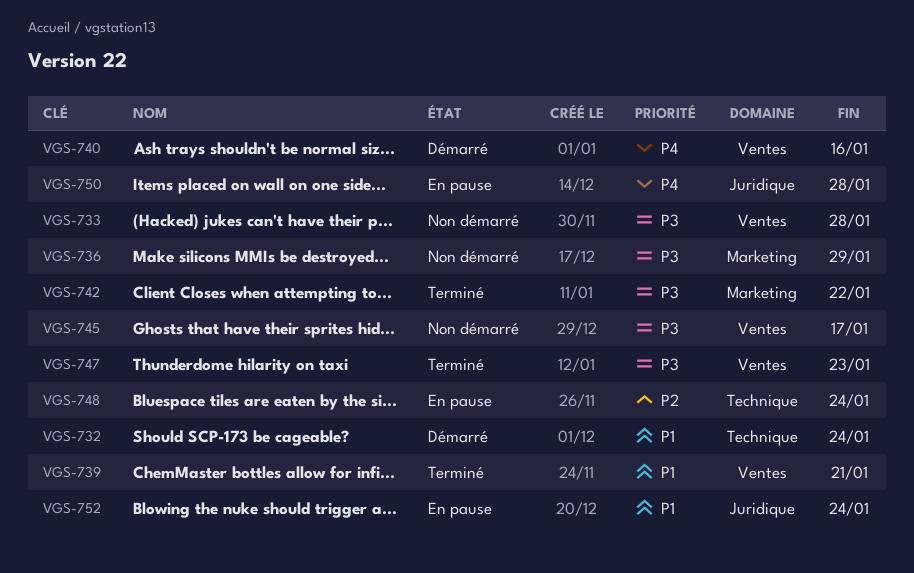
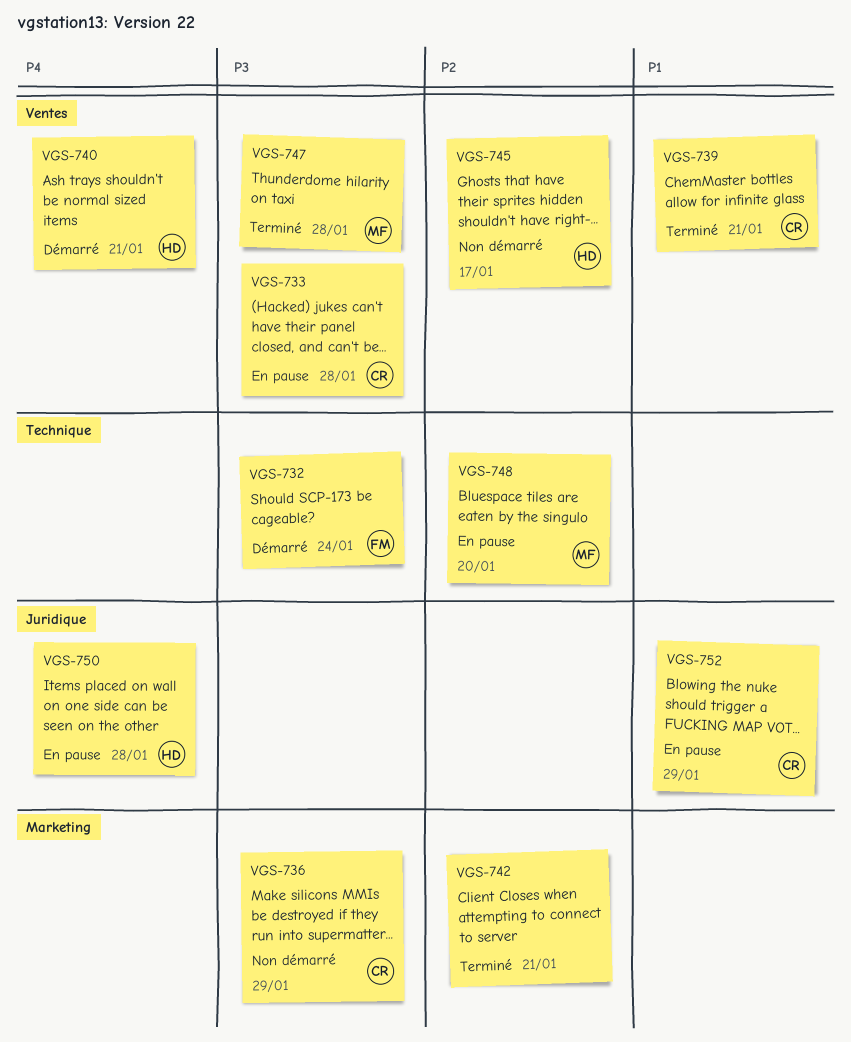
VGS-732, priority: P1 -> P3
VGS-733, status: Non démarré -> En pause
VGS-740, due: Jan 16 -> Jan 21
VGS-742, priority: P3 -> P2
VGS-742, due: Jan 22 -> Jan 21
VGS-745, priority: P3 -> P2
VGS-747, due: Jan 23 -> Jan 28
VGS-748, due: Jan 24 -> Jan 20
VGS-752, due: Jan 24 -> Jan 29

